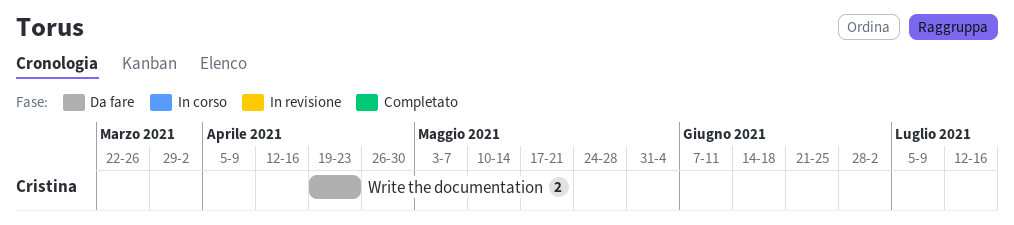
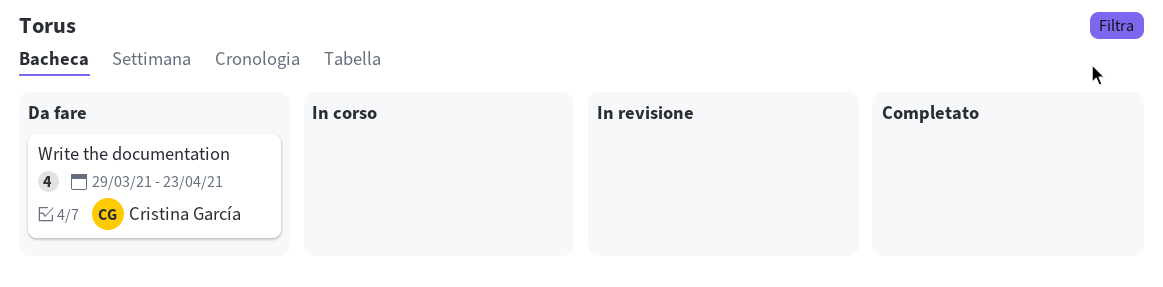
Write the documentation, estimate: 2 -> 4
Write the documentation, start: Apr 19 -> Mar 29

